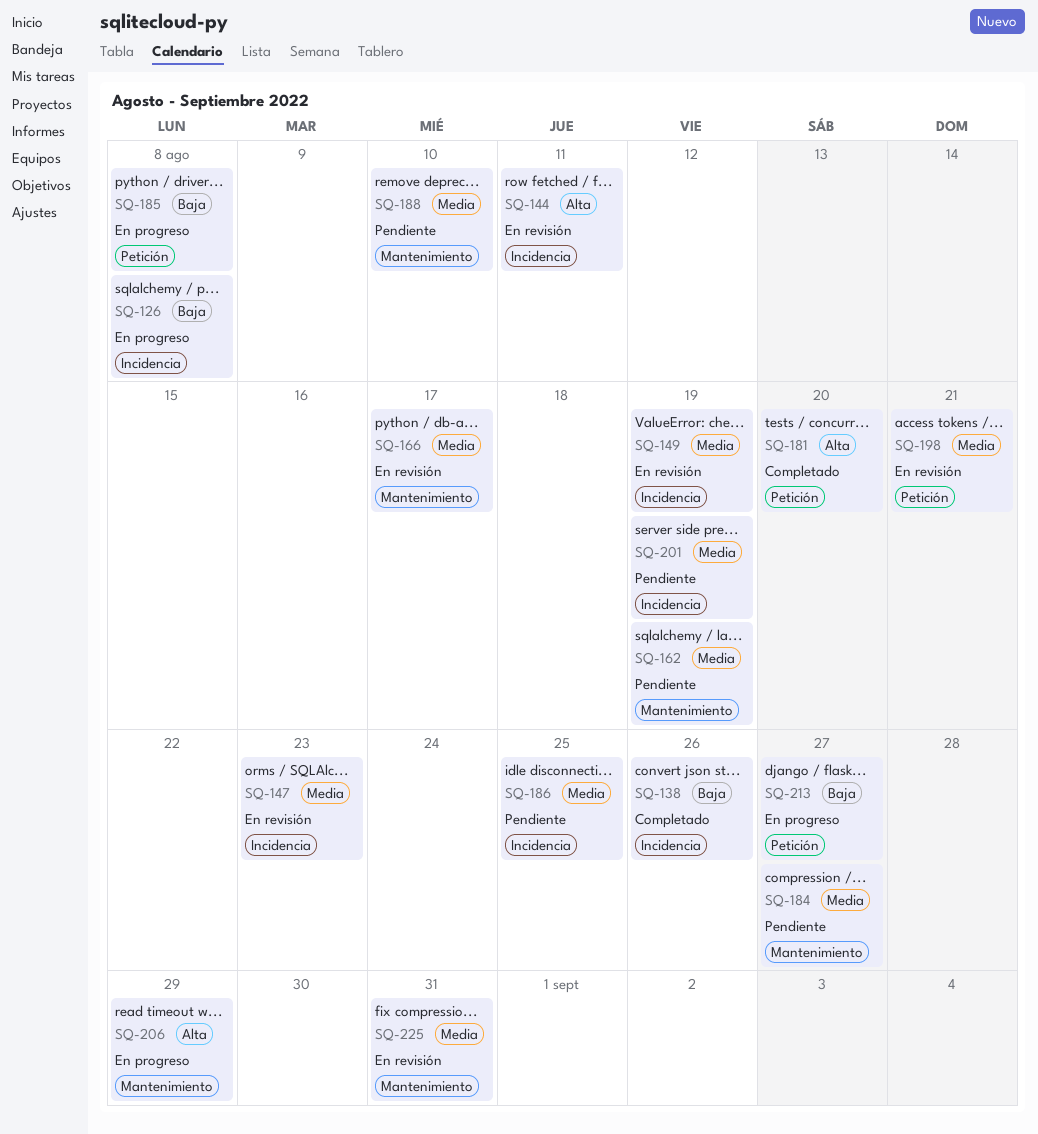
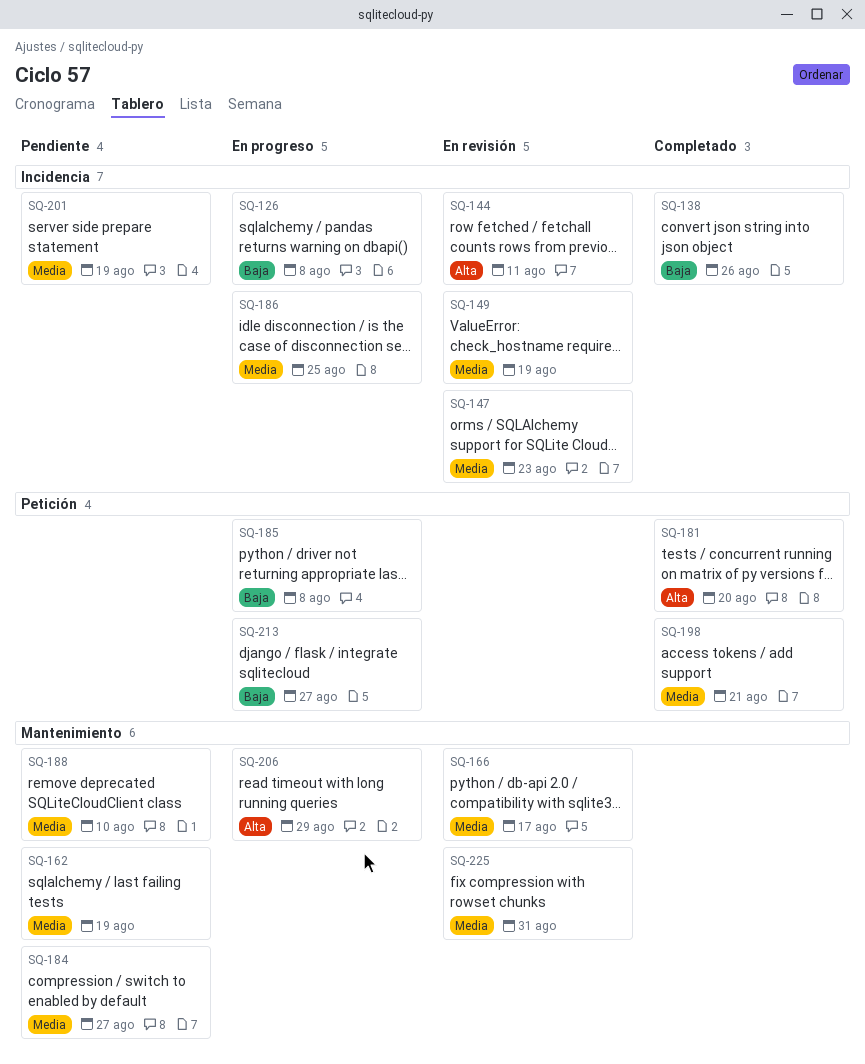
SQ-186, status: Pendiente -> En progreso
SQ-198, status: En revisión -> Completado

